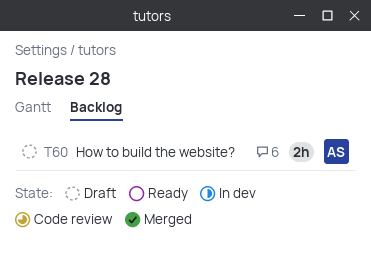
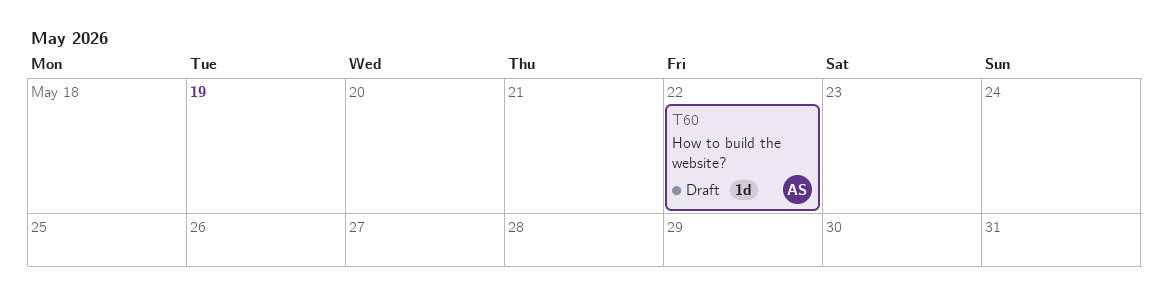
T60, estimate: 2h -> 1d

